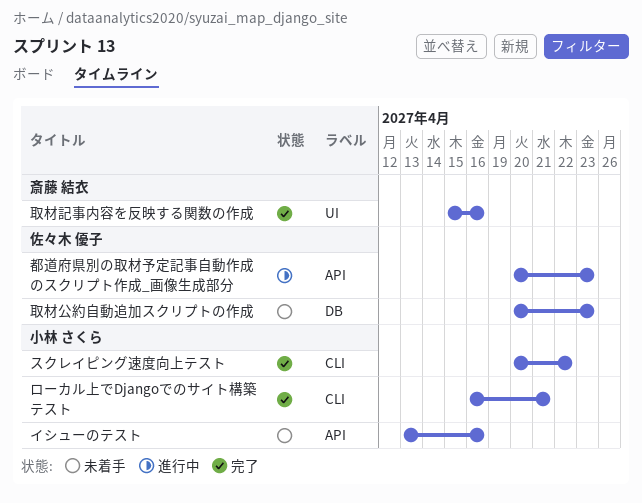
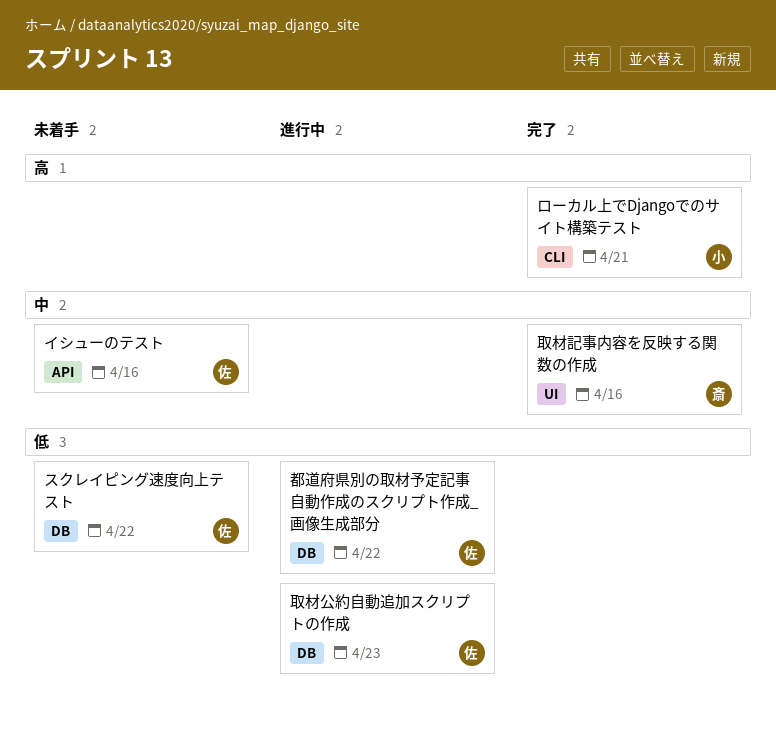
イシューのテスト, owner: 小林 さくら -> 佐々木 優子
スクレイピング速度向上テスト, status: 完了 -> 未着手
スクレイピング速度向上テスト, owner: 小林 さくら -> 佐々木 優子
スクレイピング速度向上テスト, label: CLI -> DB
取材公約自動追加スクリプトの作成, status: 未着手 -> 進行中
都道府県別の取材予定記事自動作成のスクリプト作成_画像生成部分, label: API -> DB
都道府県別の取材予定記事自動作成のスクリプト作成_画像生成部分, due: Apr 23 -> Apr 22

